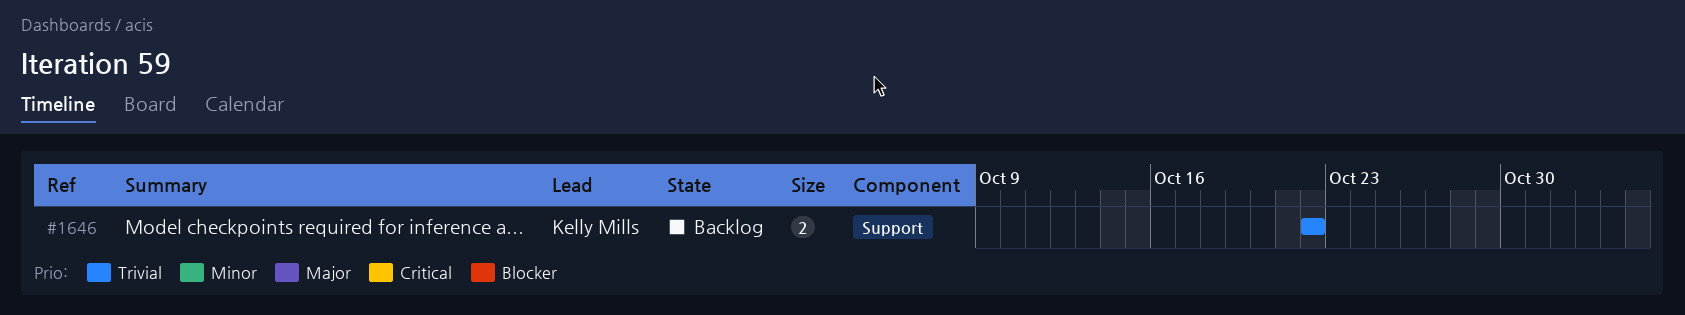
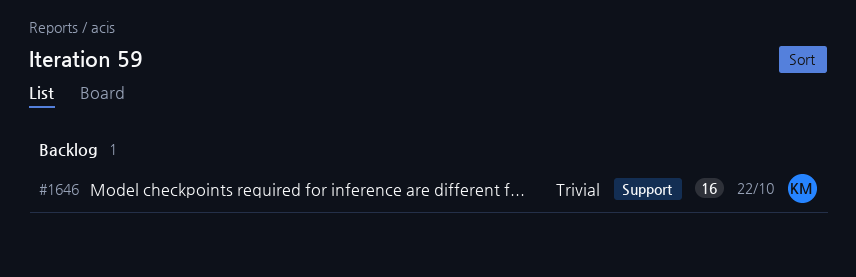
#1646, estimate: 2 -> 16

